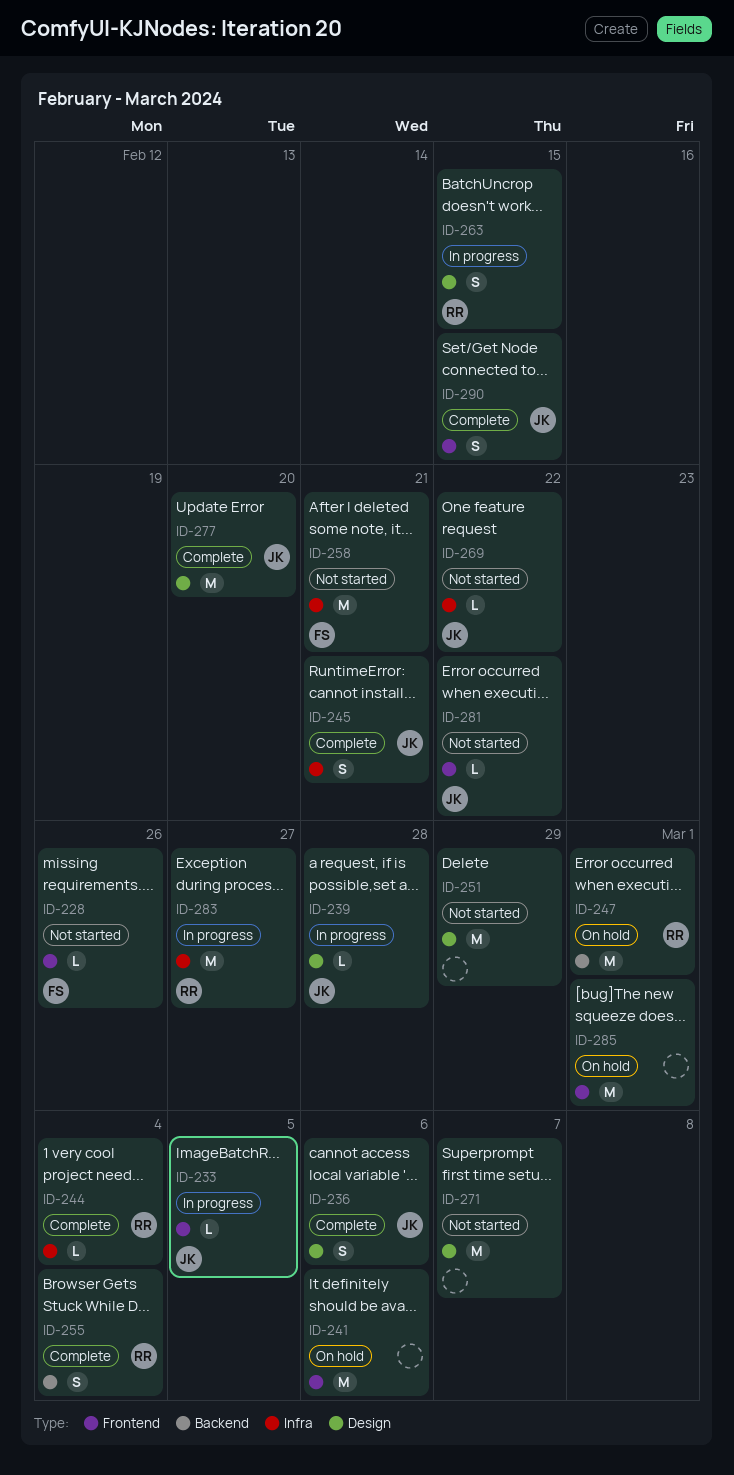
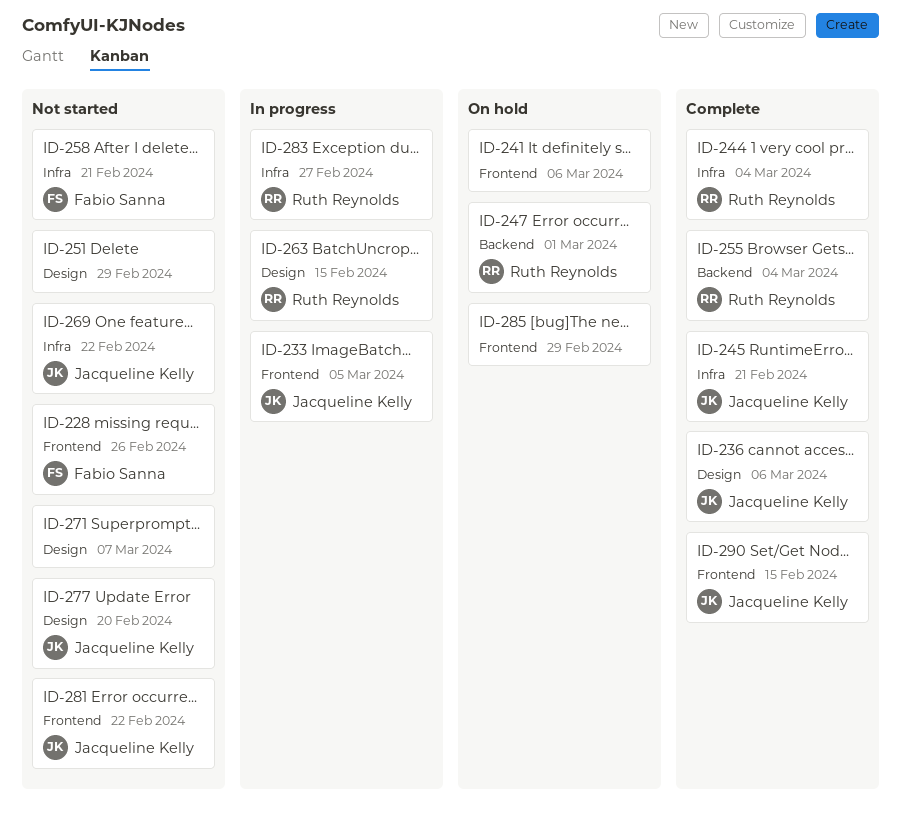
ID-239: present -> none
ID-277, status: Complete -> Not started
ID-285, due: Mar 1 -> Feb 29

